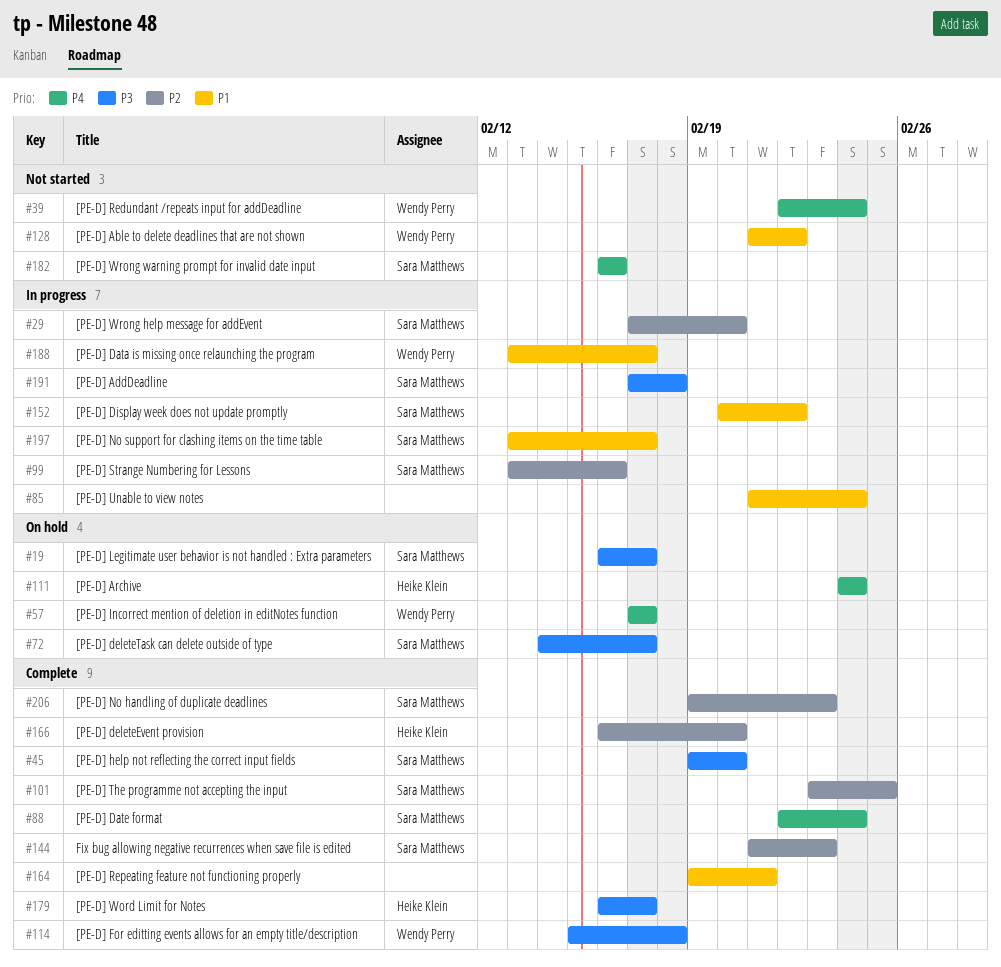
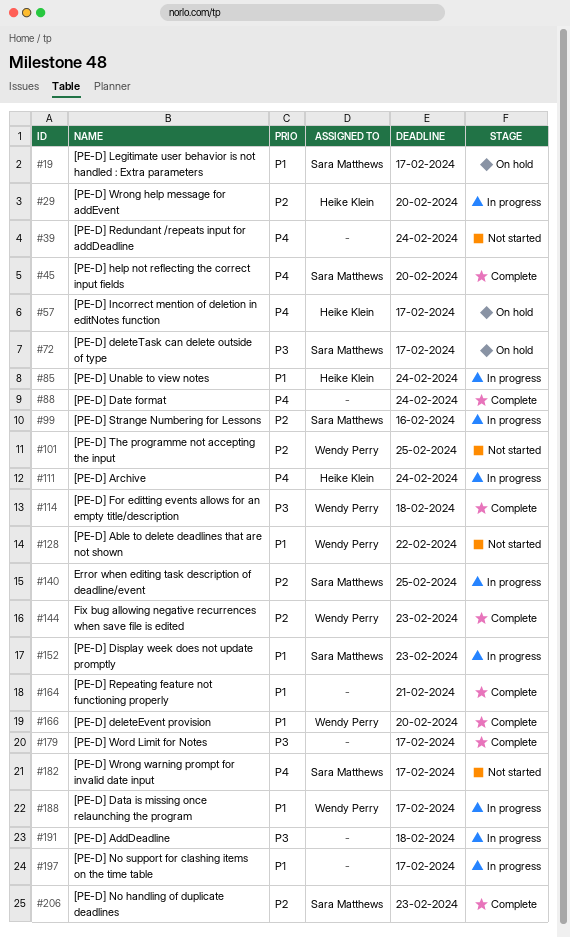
#19, priority: P3 -> P1
#29, owner: Sara Matthews -> Heike Klein
#39, owner: Wendy Perry -> none
#45, priority: P3 -> P4
#57, owner: Wendy Perry -> Heike Klein
#85, owner: none -> Heike Klein
#88, owner: Sara Matthews -> none
#101, status: Complete -> Not started
#101, owner: Sara Matthews -> Wendy Perry
#111, status: On hold -> In progress
#140: none -> present
#144, owner: Sara Matthews -> Wendy Perry
#152, due: Feb 22 -> Feb 23
#166, owner: Heike Klein -> Wendy Perry
#166, priority: P2 -> P1
#179, owner: Heike Klein -> none
#182, due: Feb 16 -> Feb 17
#191, owner: Sara Matthews -> none
#197, owner: Sara Matthews -> none

